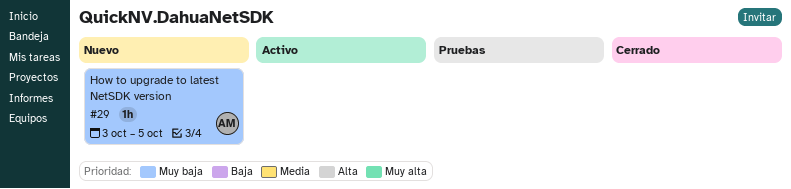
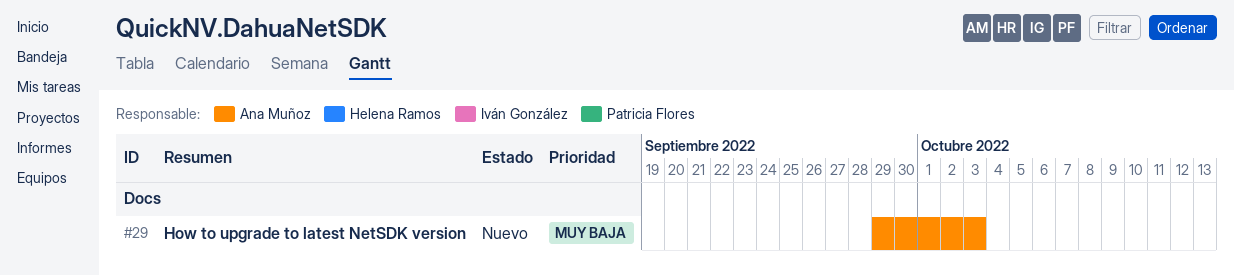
#29, start: Oct 3 -> Sep 29
#29, due: Oct 5 -> Oct 3

